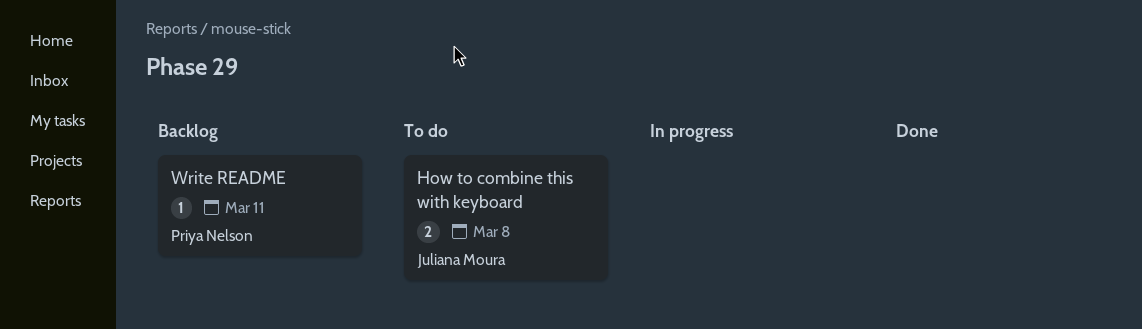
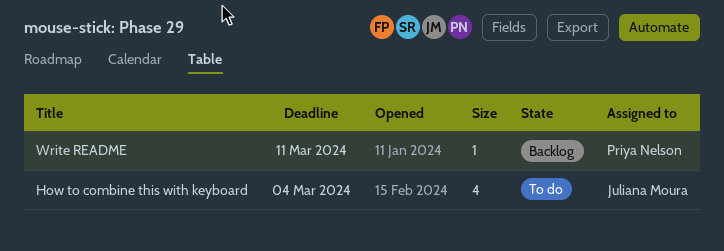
How to combine this with keyboard, estimate: 2 -> 4
How to combine this with keyboard, due: Mar 8 -> Mar 4

